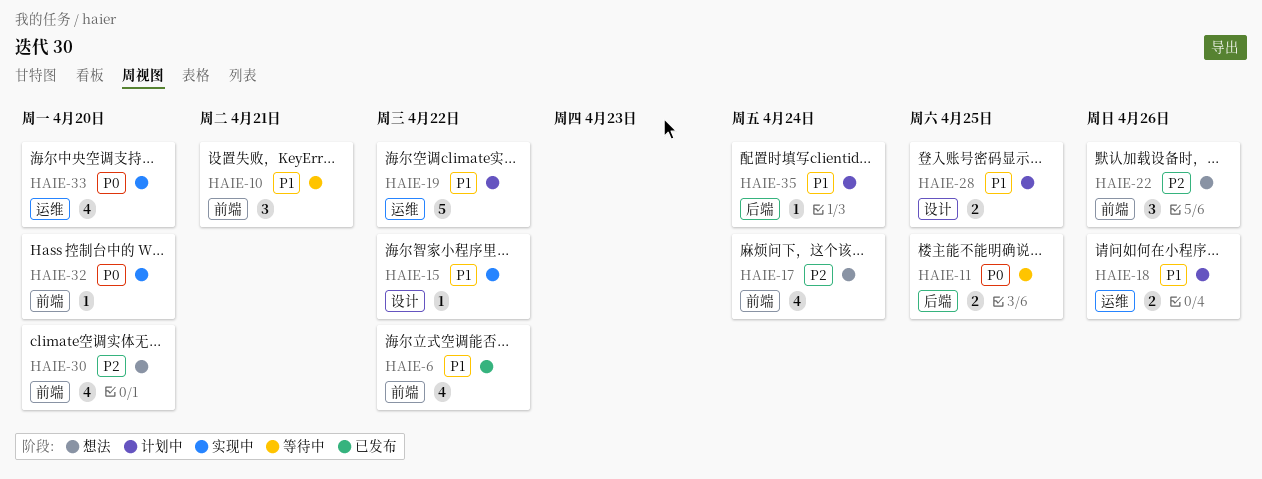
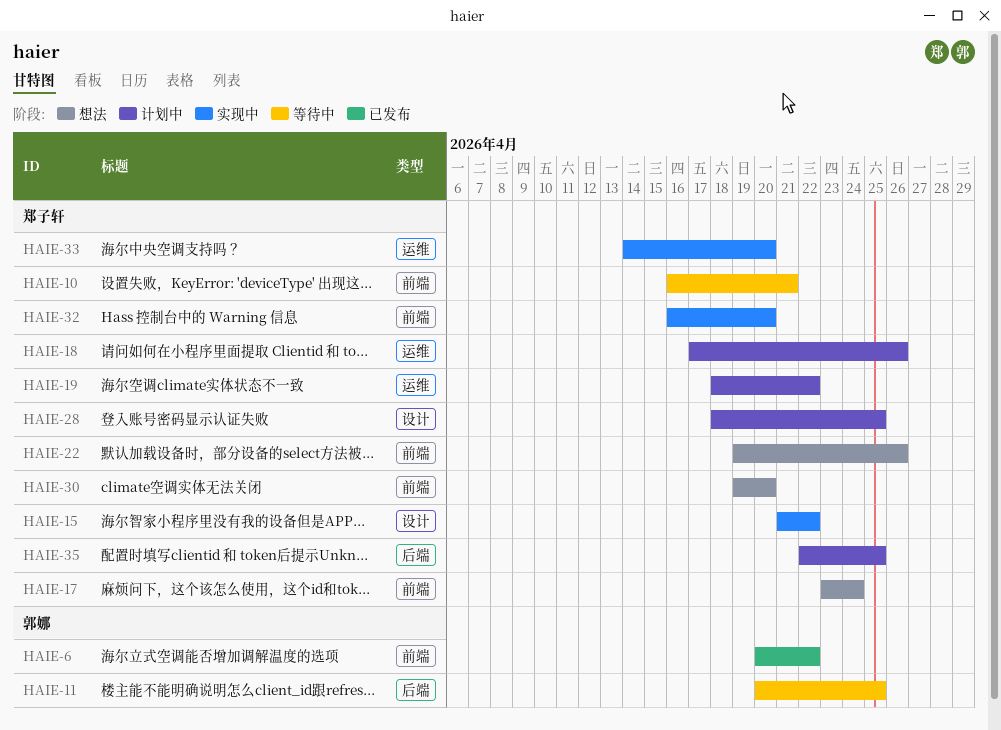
HAIE-35, due: Apr 24 -> Apr 25

